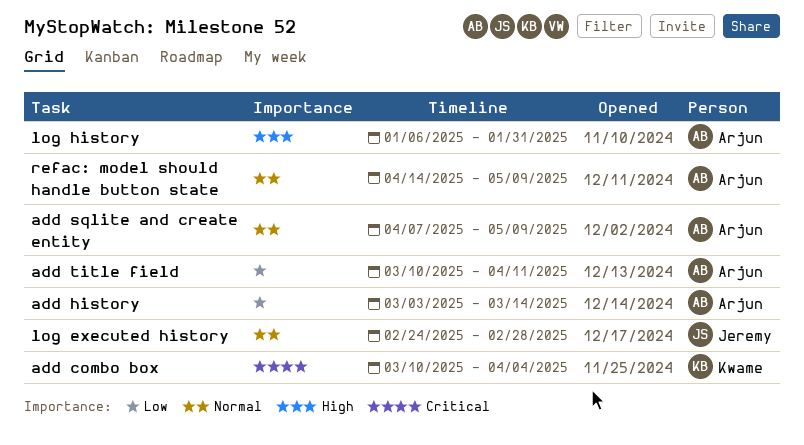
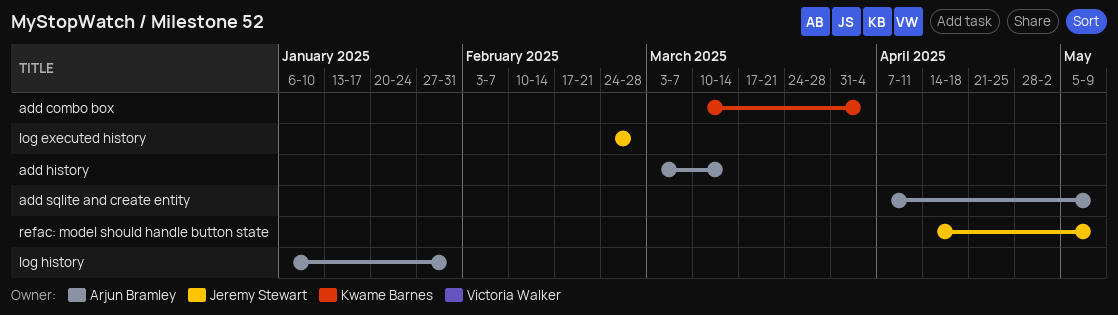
add title field: present -> none
refac: model should handle button state, owner: Arjun Bramley -> Jeremy Stewart

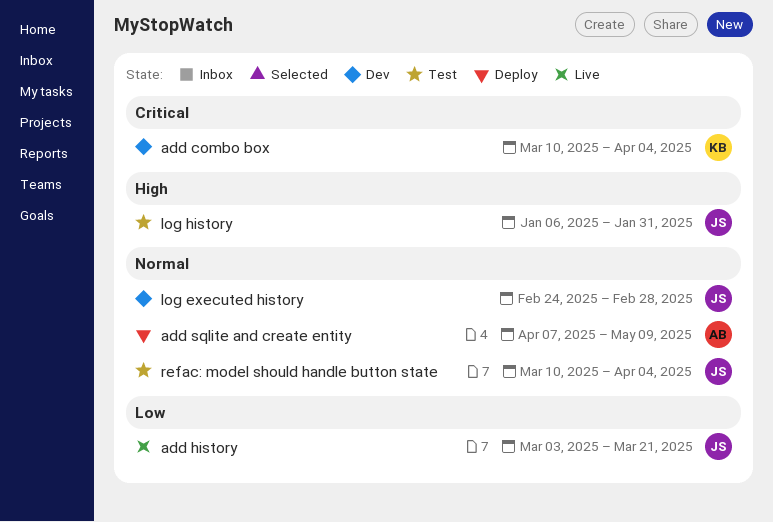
add history, owner: Arjun Bramley -> Jeremy Stewart
add history, due: Mar 14 -> Mar 21
log history, owner: Arjun Bramley -> Jeremy Stewart
refac: model should handle button state, start: Apr 14 -> Mar 10
refac: model should handle button state, due: May 9 -> Apr 4

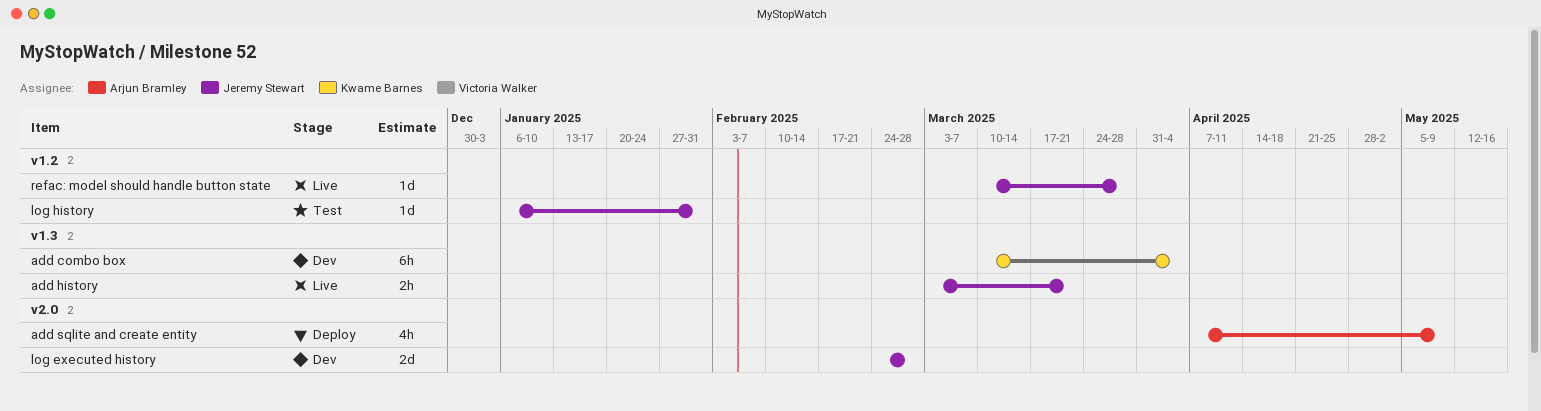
refac: model should handle button state, status: Test -> Live
refac: model should handle button state, due: Apr 4 -> Mar 28

